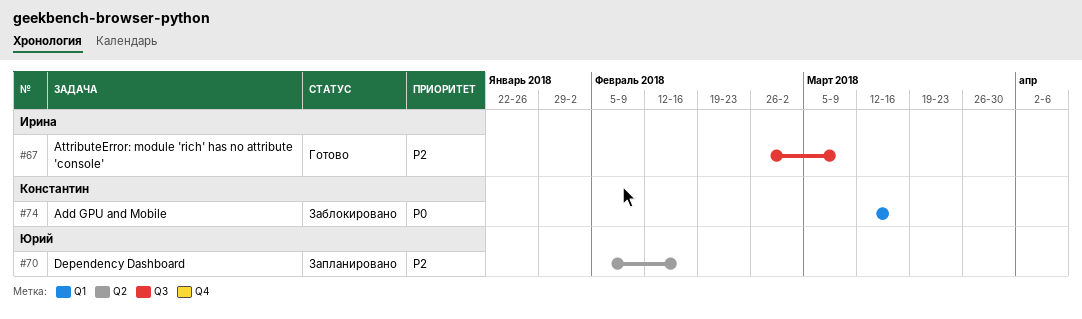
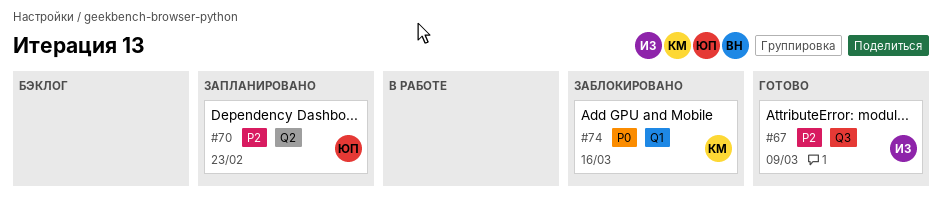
#70, due: Feb 16 -> Feb 23

